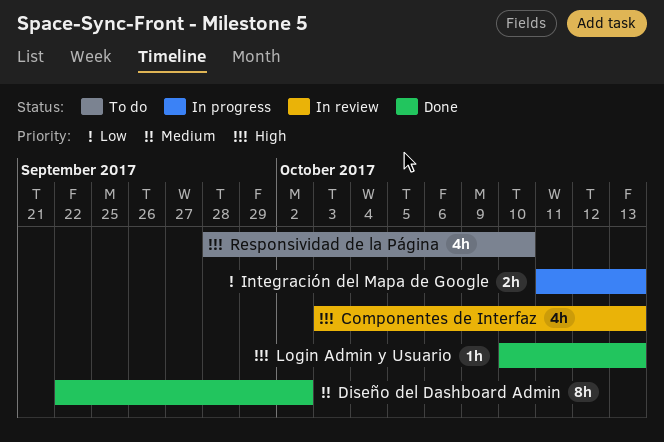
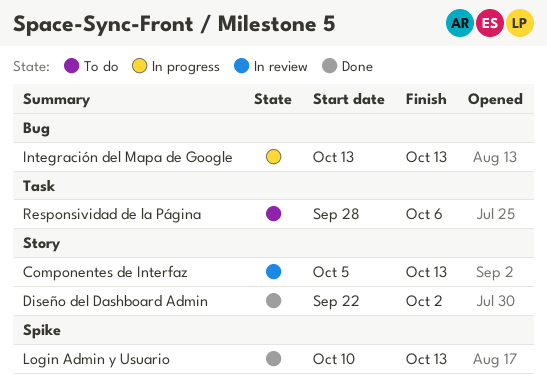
Componentes de Interfaz, start: Oct 3 -> Oct 5
Integración del Mapa de Google, start: Oct 11 -> Oct 13
Responsividad de la Página, due: Oct 10 -> Oct 6

